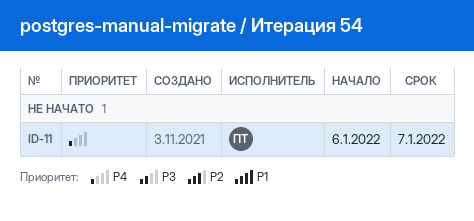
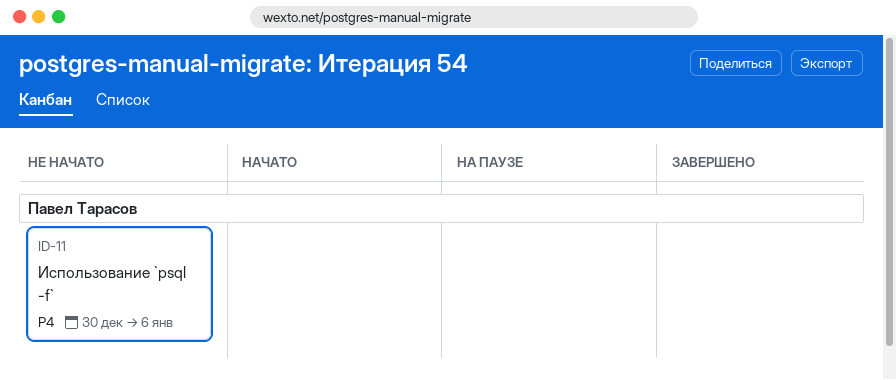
ID-11, start: Jan 6 -> Dec 30
ID-11, due: Jan 7 -> Jan 6

